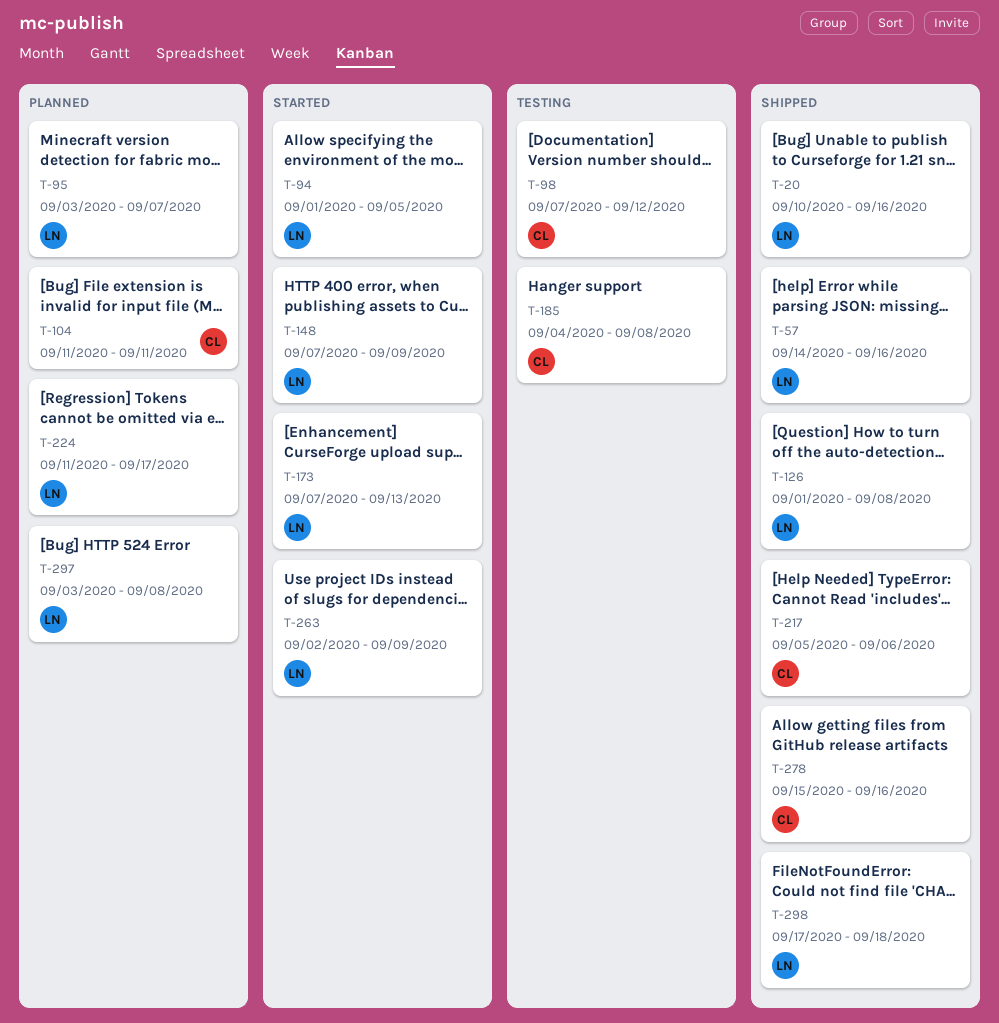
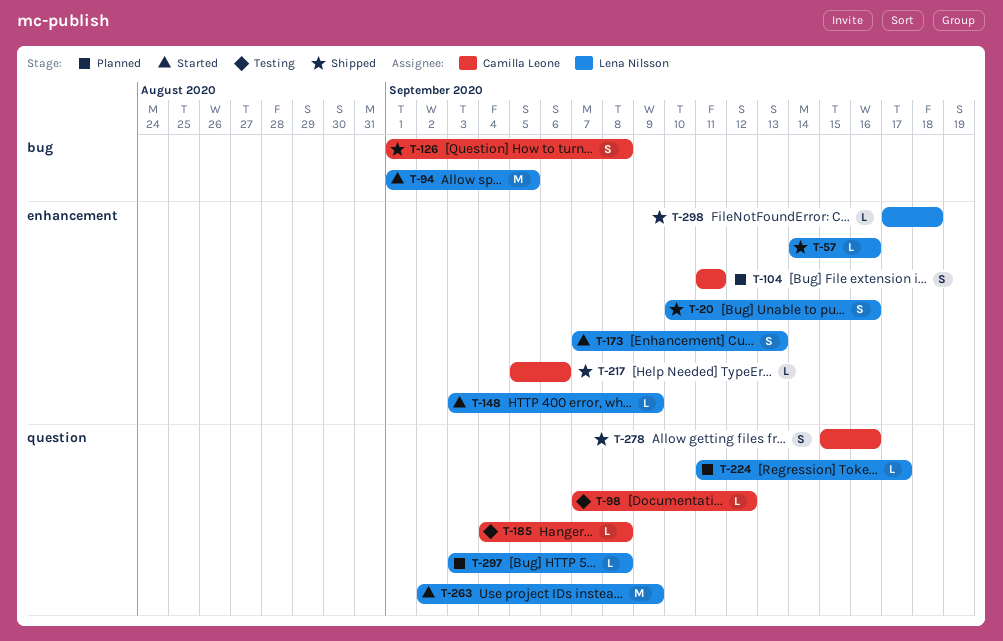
T-95: present -> none
T-126, owner: Lena Nilsson -> Camilla Leone
T-148, start: Sep 7 -> Sep 3

